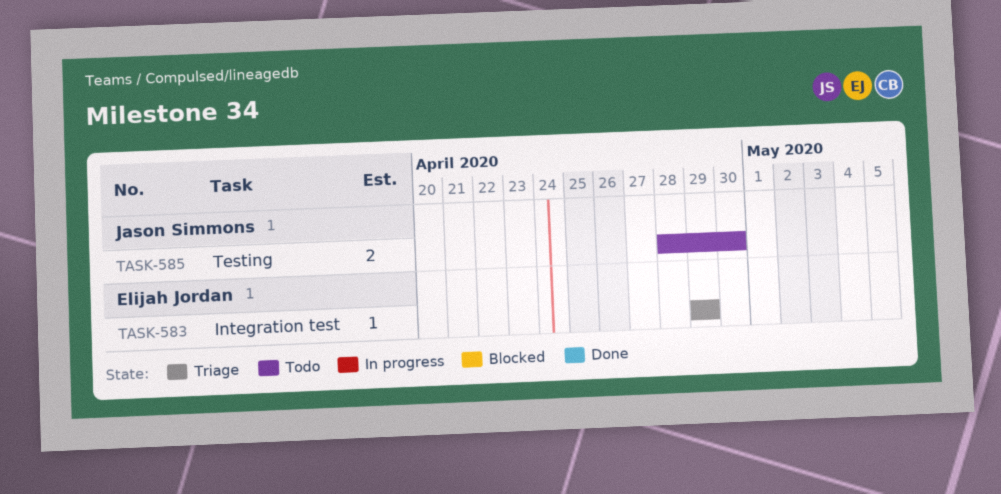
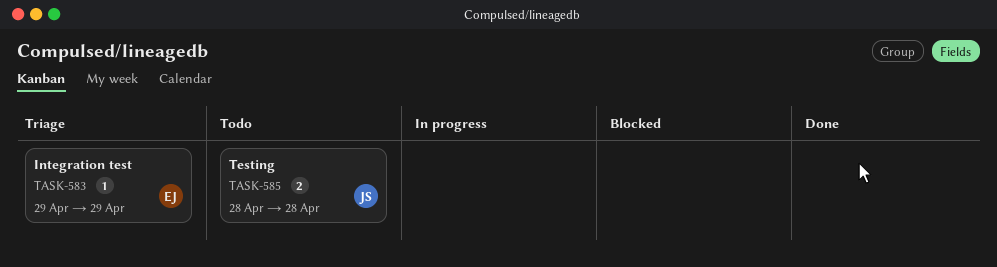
TASK-585, due: Apr 30 -> Apr 28

